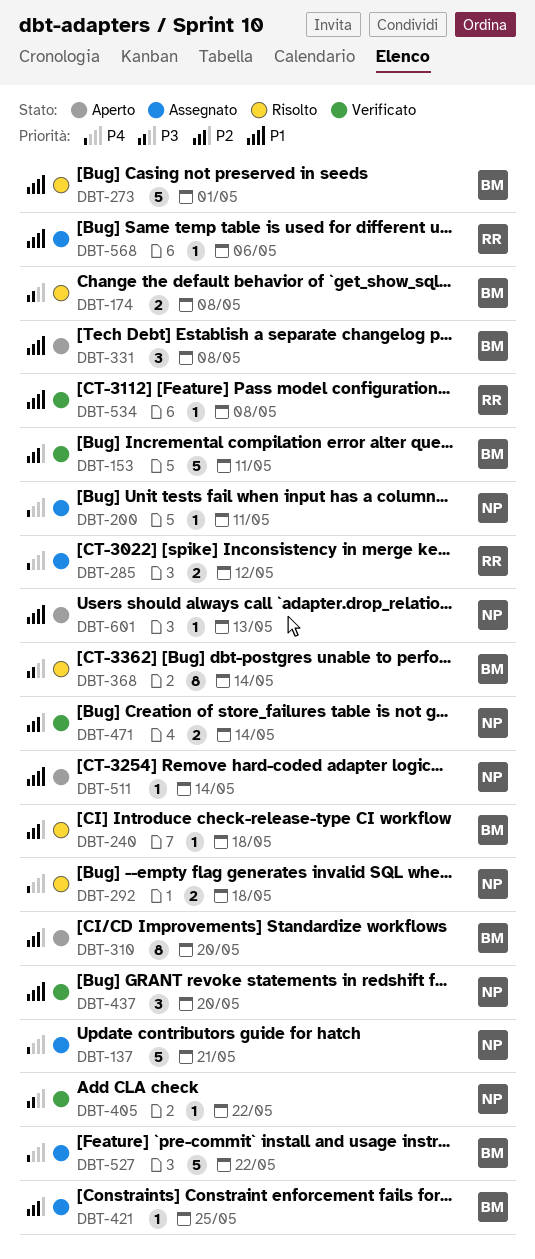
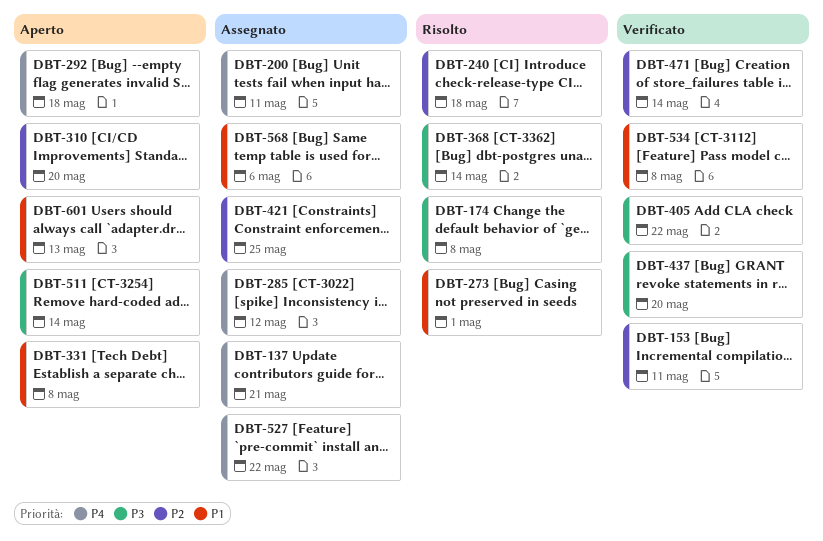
DBT-292, status: Risolto -> Aperto
DBT-437, priority: P1 -> P3
DBT-511, priority: P1 -> P3

